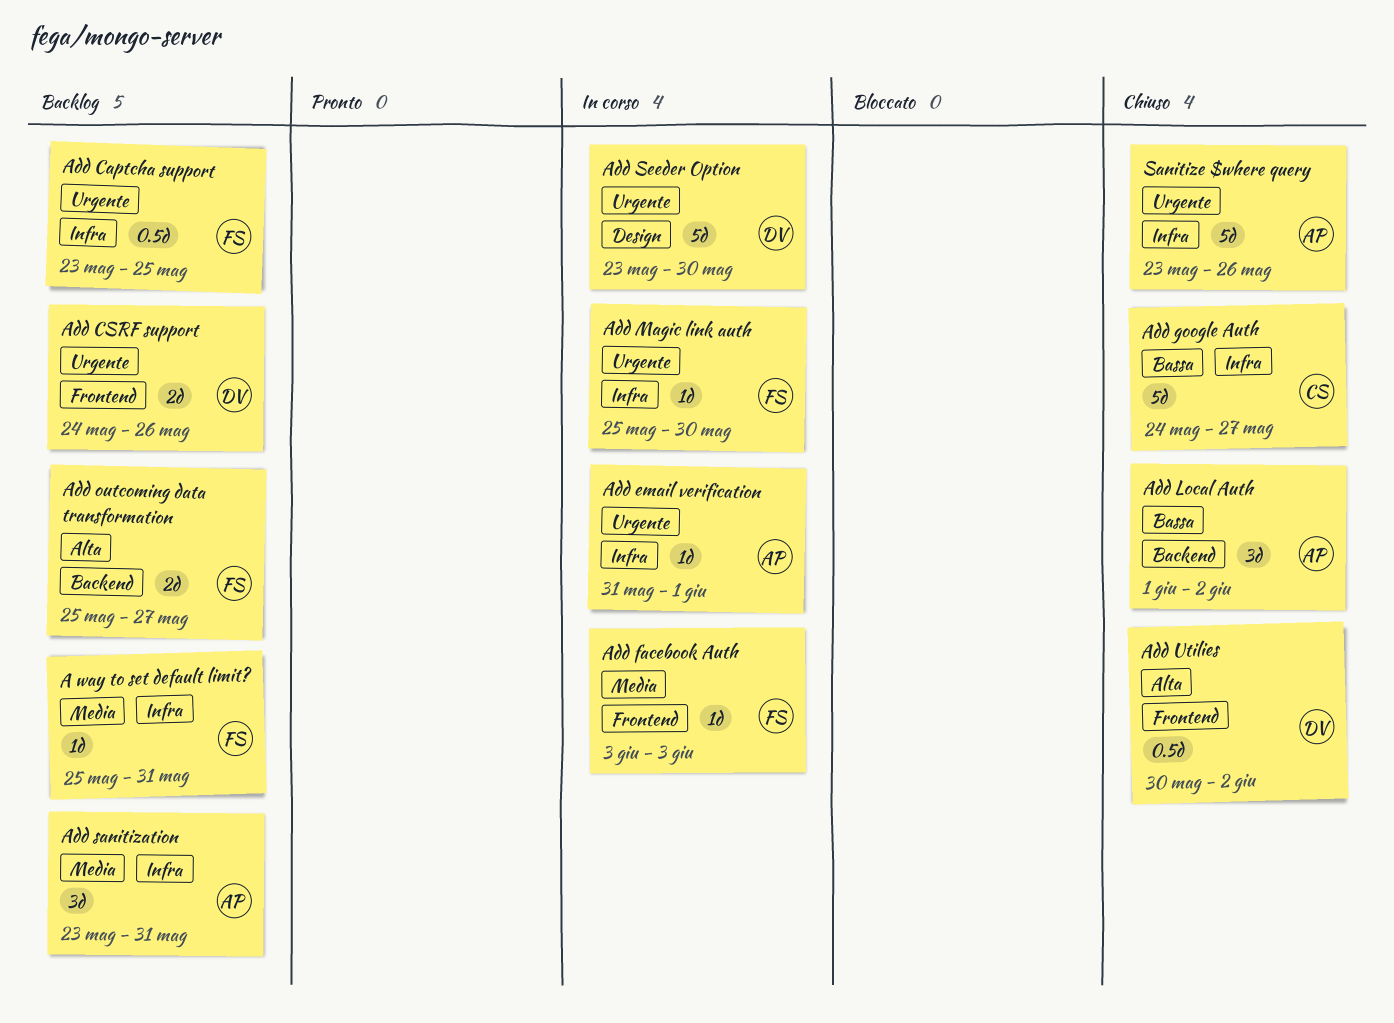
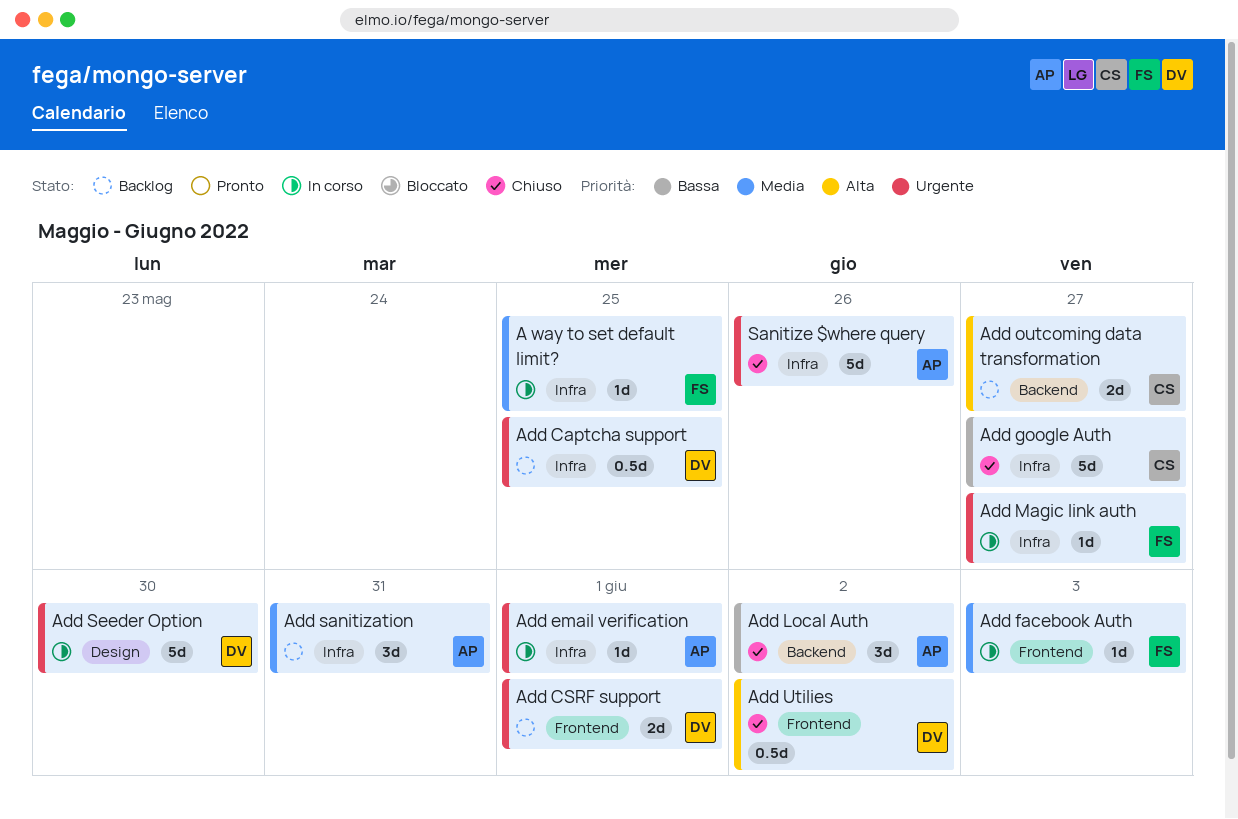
A way to set default limit?, status: Backlog -> In corso
A way to set default limit?, due: May 31 -> May 25
Add Captcha support, owner: FS -> DV
Add CSRF support, due: May 26 -> Jun 1
Add Magic link auth, due: May 30 -> May 27
Add outcoming data transformation, owner: FS -> CS

